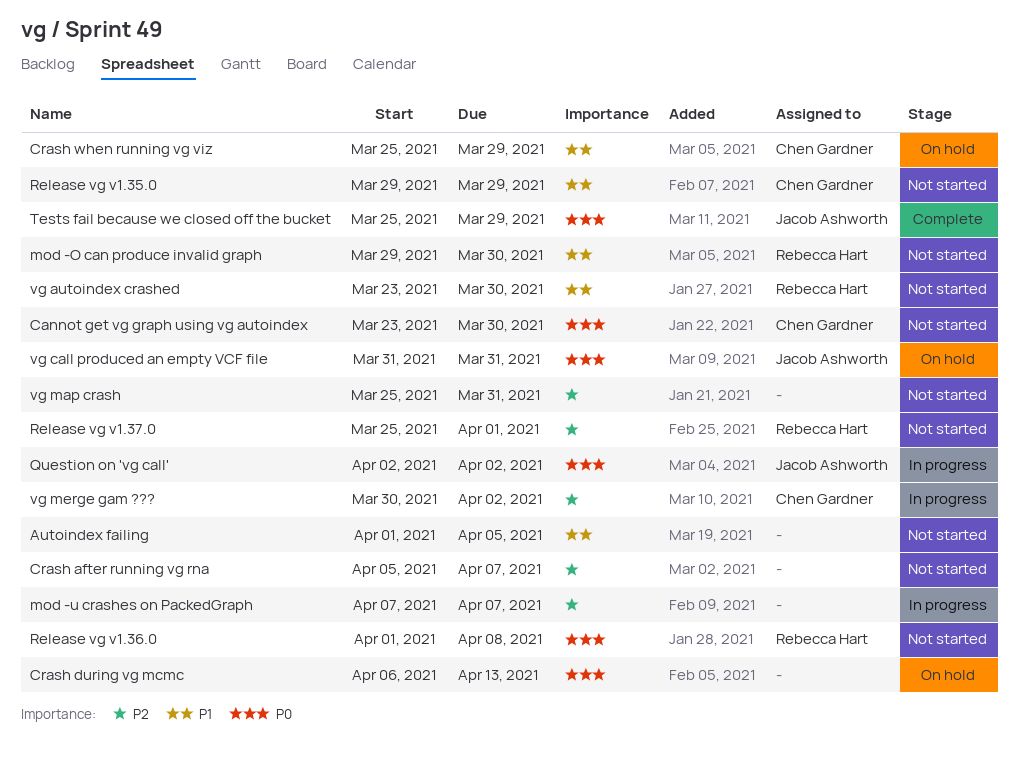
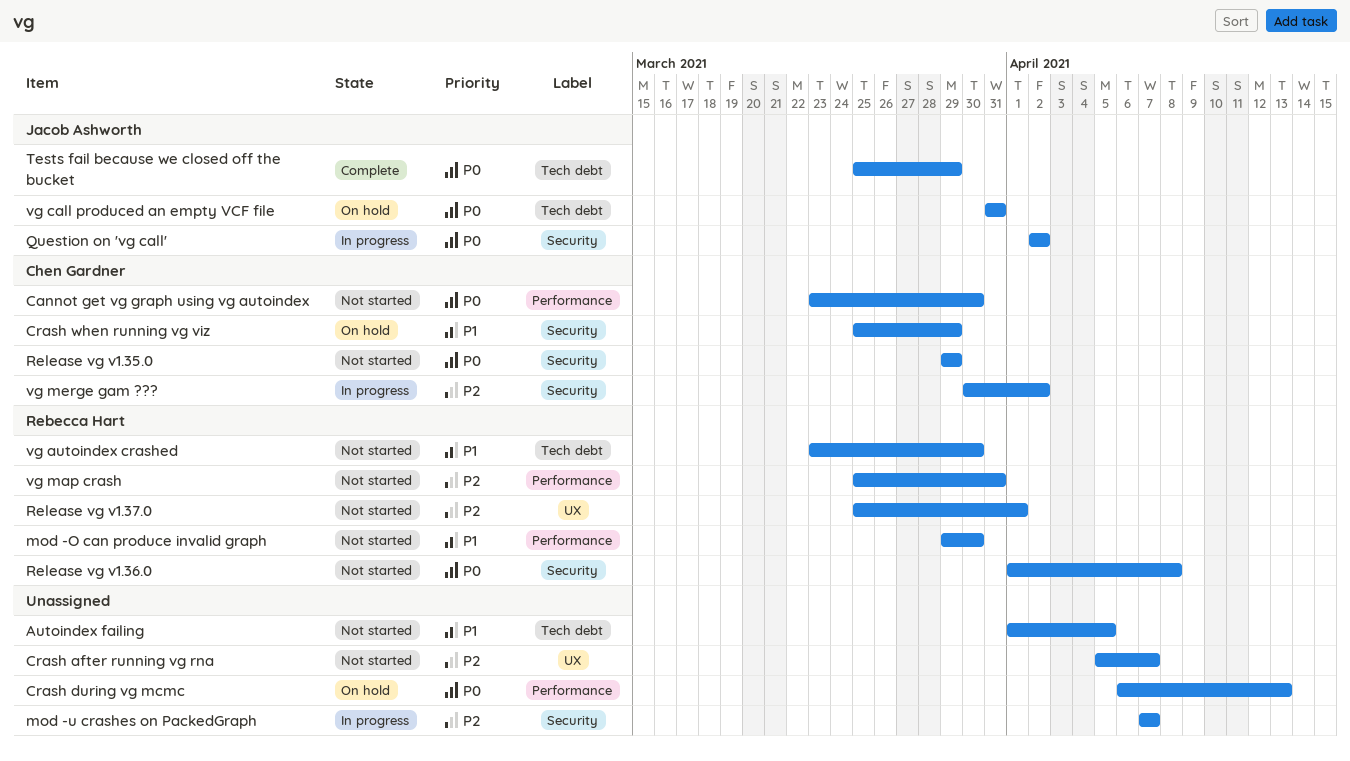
Release vg v1.35.0, priority: P1 -> P0
vg map crash, owner: none -> Rebecca Hart

